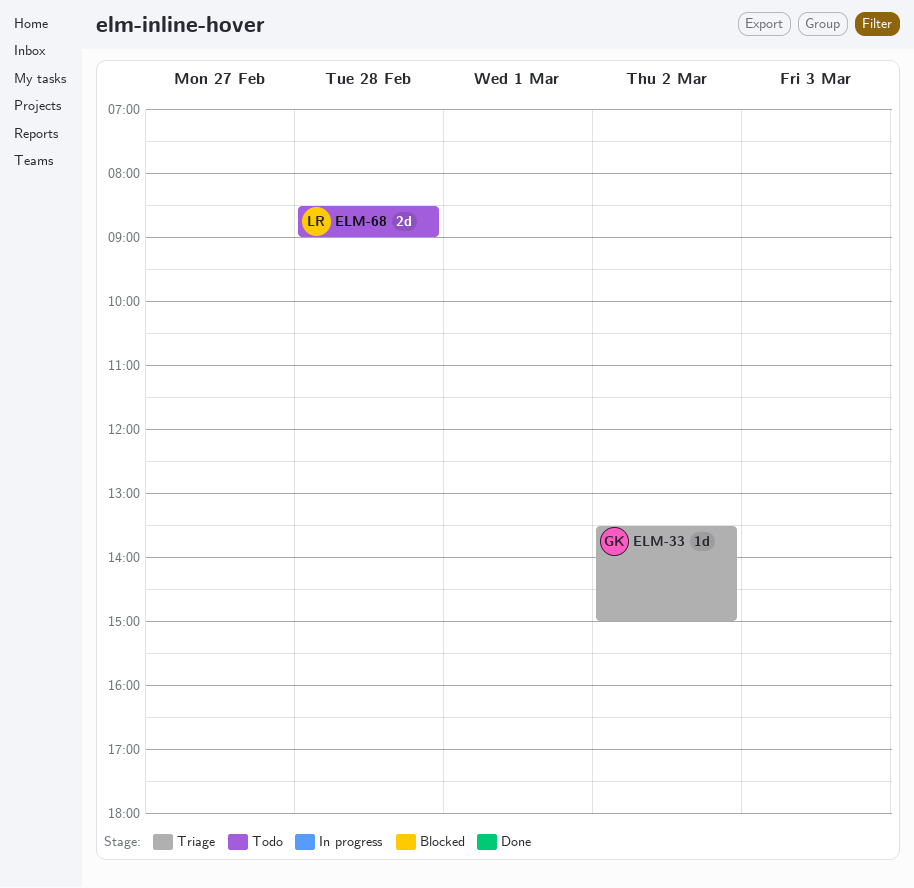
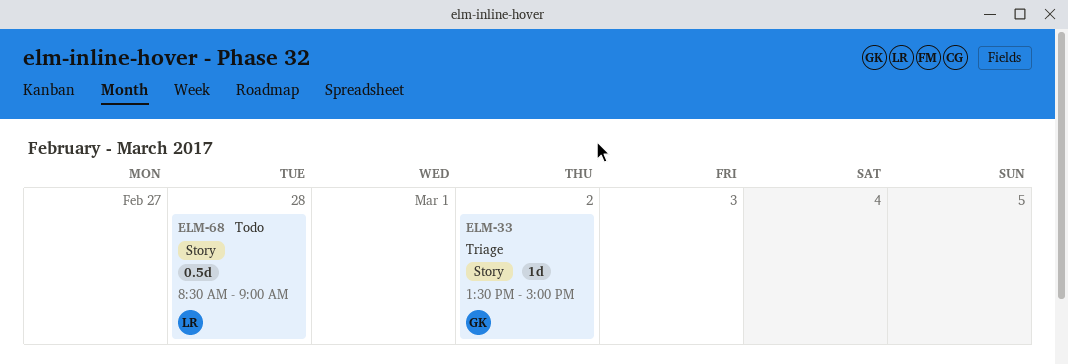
ELM-68, estimate: 2d -> 0.5d

